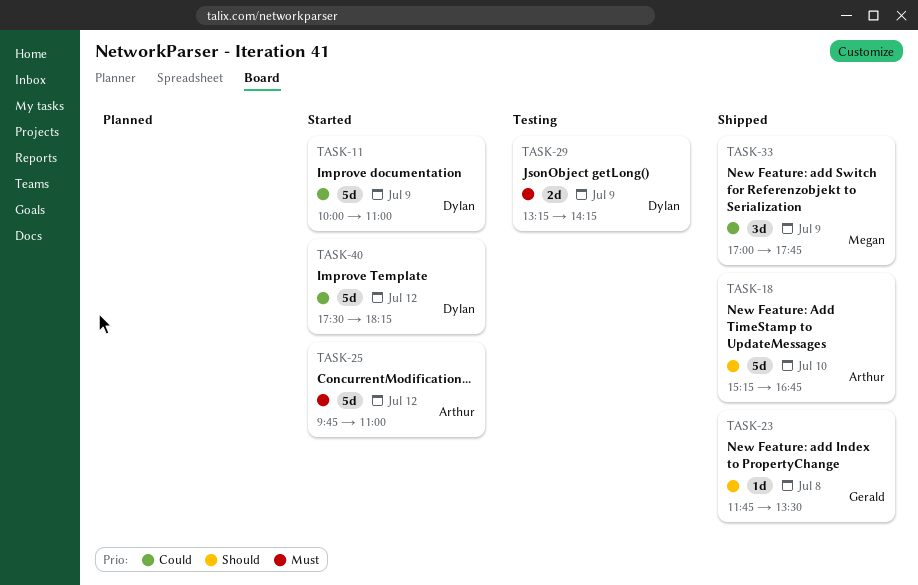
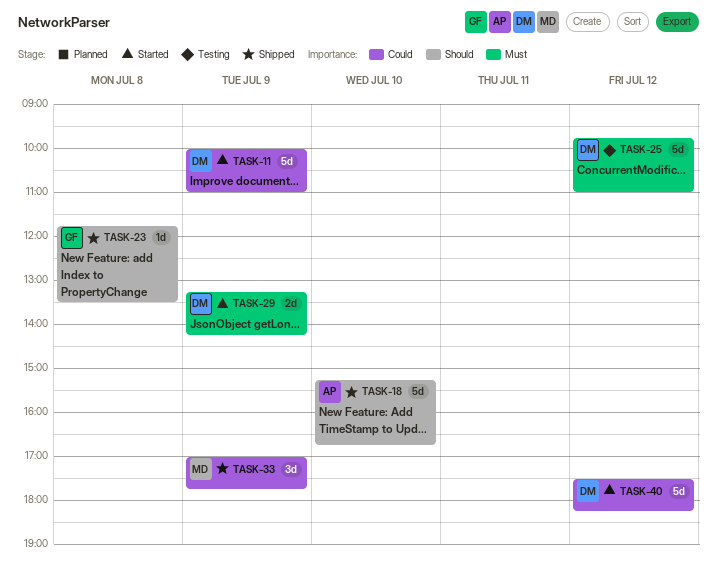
TASK-25, status: Started -> Testing
TASK-25, owner: Arthur -> Dylan
TASK-29, status: Testing -> Started

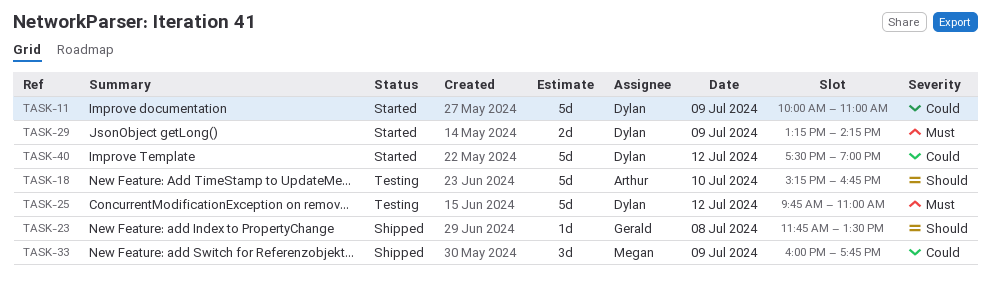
TASK-18, status: Shipped -> Testing
TASK-33, begins: 17:00 -> 16:00
TASK-40, ends: 18:15 -> 19:00

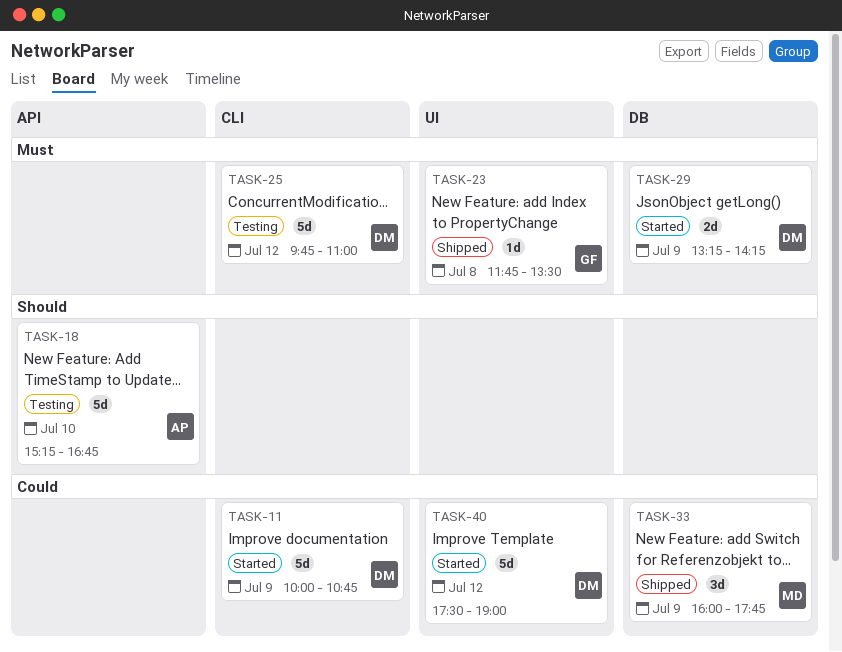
TASK-11, ends: 11:00 -> 10:45
TASK-23, priority: Should -> Must

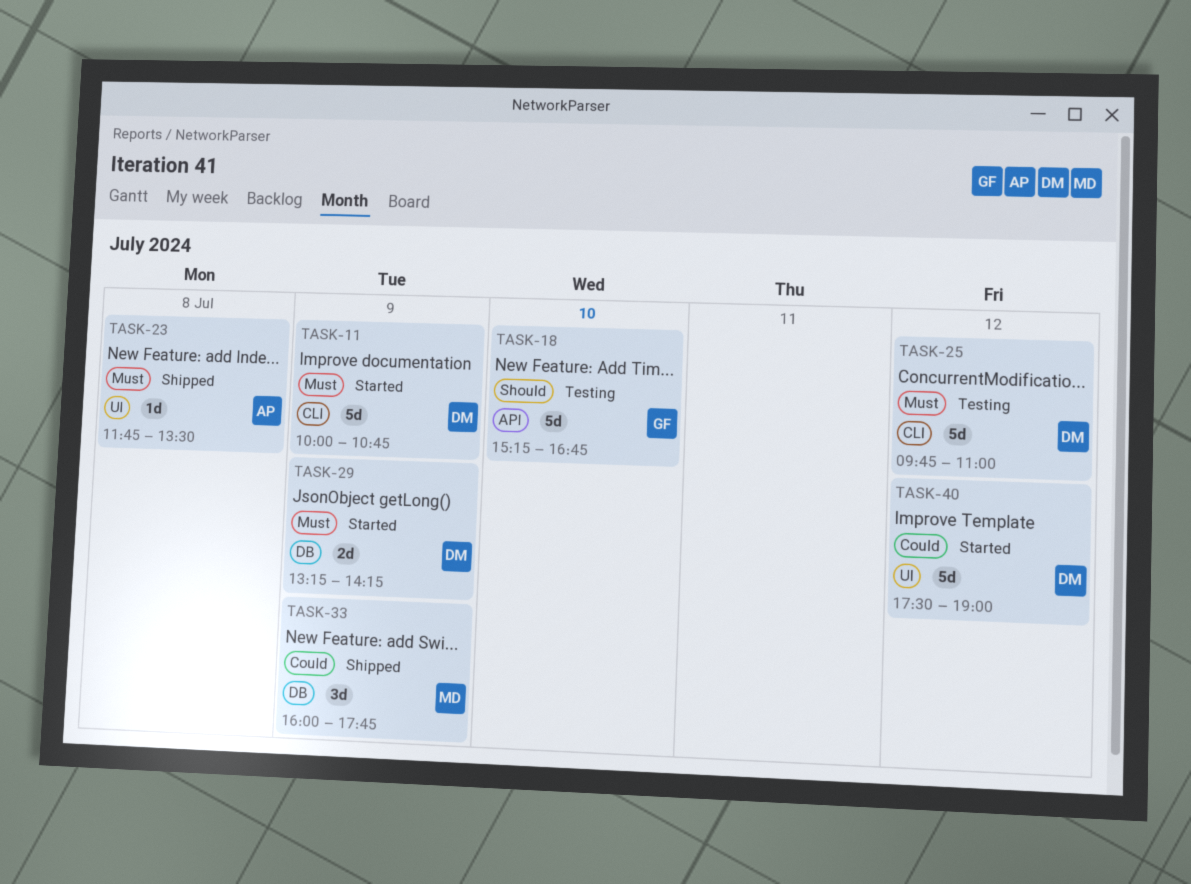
TASK-11, priority: Could -> Must
TASK-18, owner: AP -> GF
TASK-23, owner: GF -> AP

